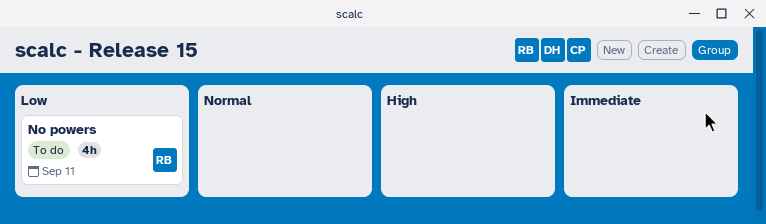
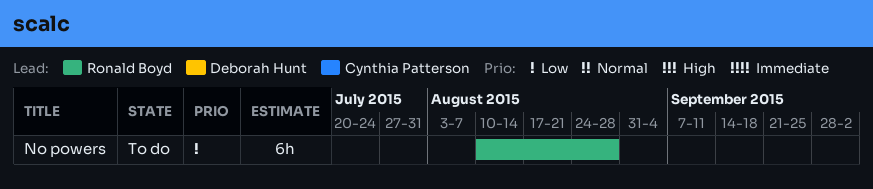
No powers, estimate: 4h -> 6h
No powers, due: Sep 11 -> Aug 28

